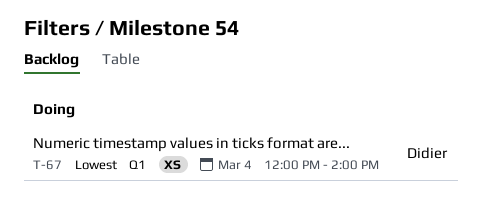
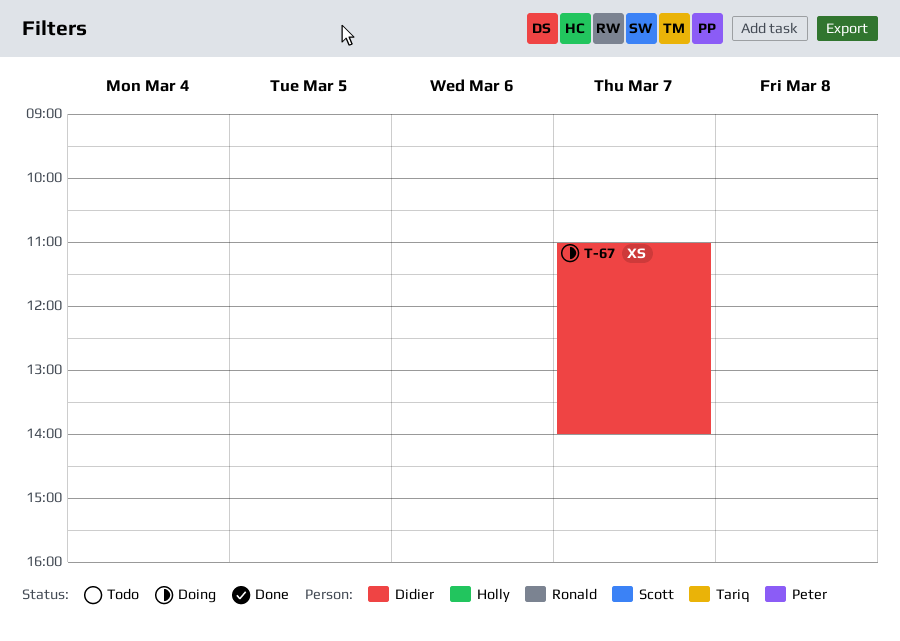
T-67, day: Mar 4 -> Mar 7
T-67, begins: 12:00 -> 11:00

